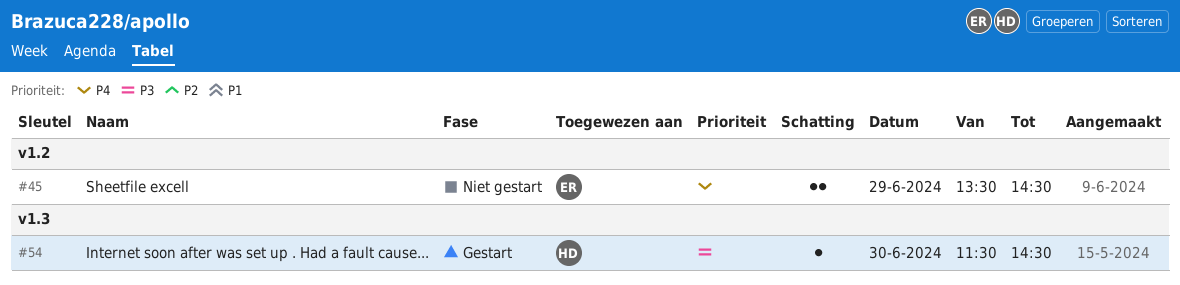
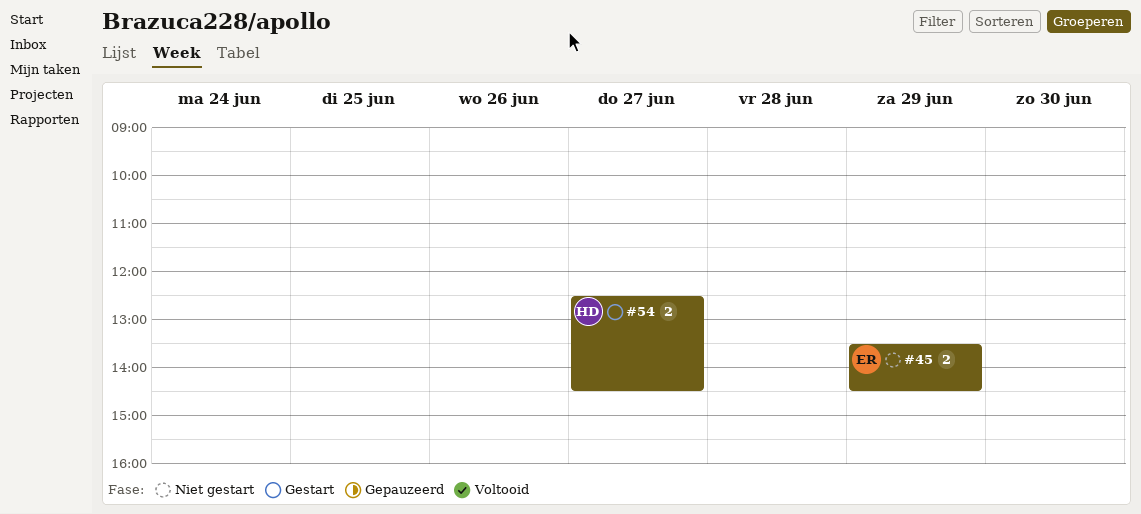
#54, estimate: 1 -> 2
#54, day: Jun 30 -> Jun 27
#54, begins: 11:30 -> 12:30

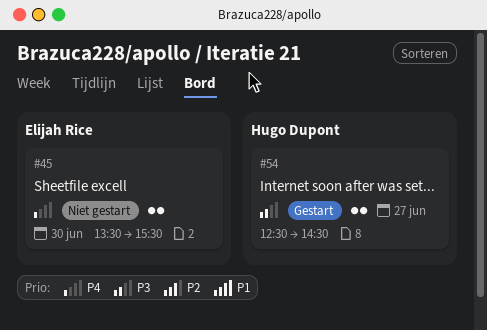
#45, day: Jun 29 -> Jun 30
#45, ends: 14:30 -> 15:30

